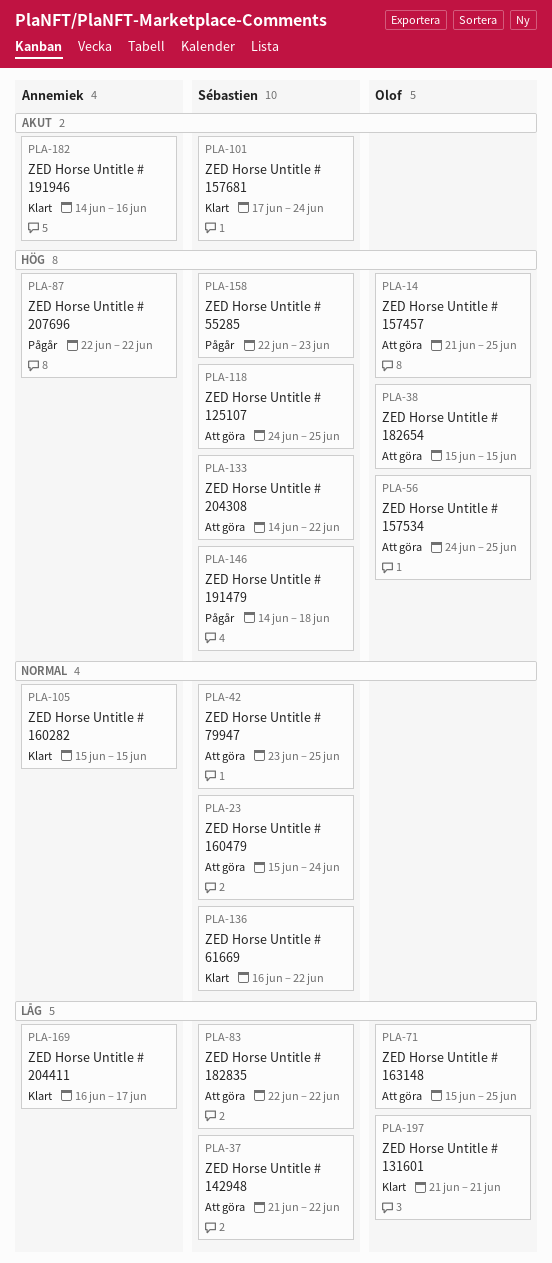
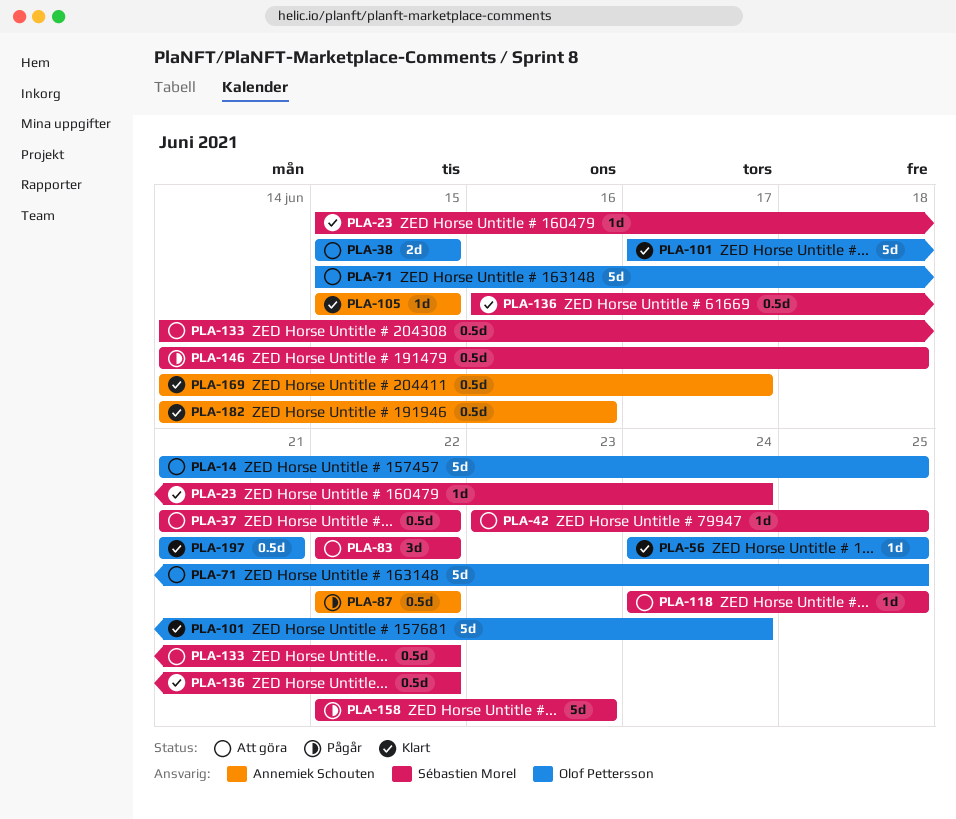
PLA-23, status: Att göra -> Klart
PLA-56, status: Att göra -> Klart
PLA-101, owner: Sébastien Morel -> Olof Pettersson
PLA-169, start: Jun 16 -> Jun 14

